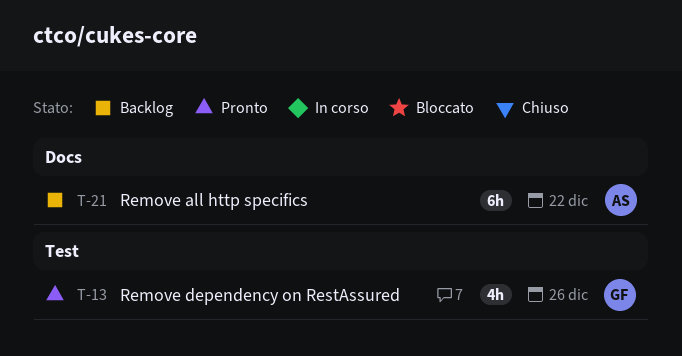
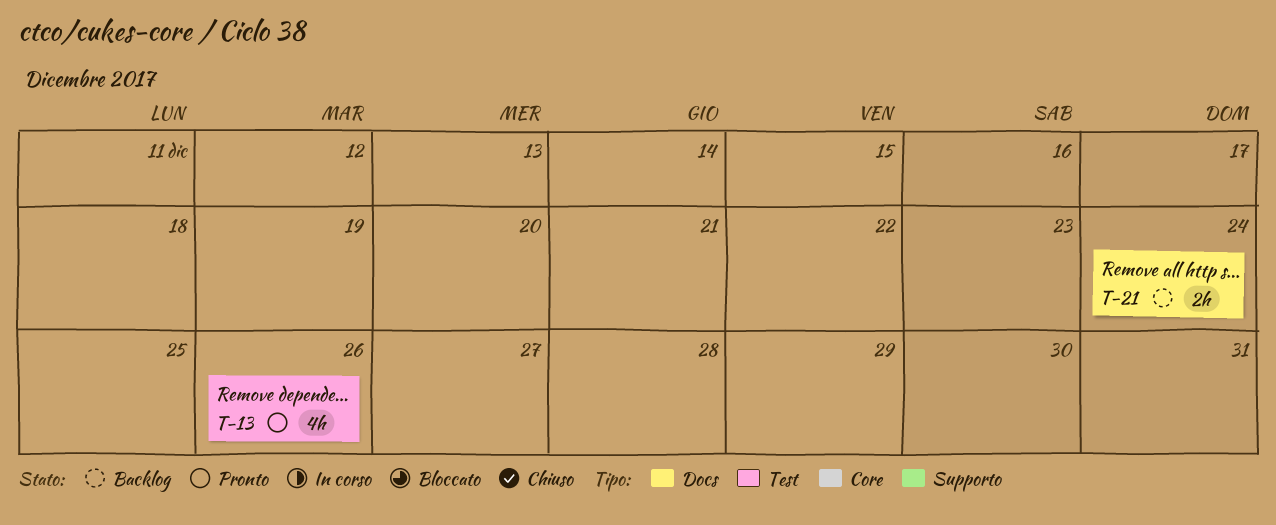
T-21, estimate: 6h -> 2h
T-21, due: Dec 22 -> Dec 24

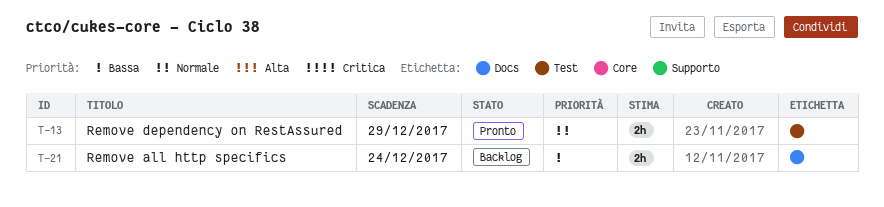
T-13, estimate: 4h -> 2h
T-13, due: Dec 26 -> Dec 29

